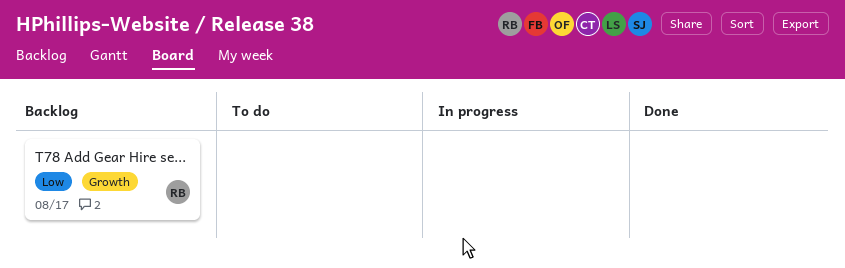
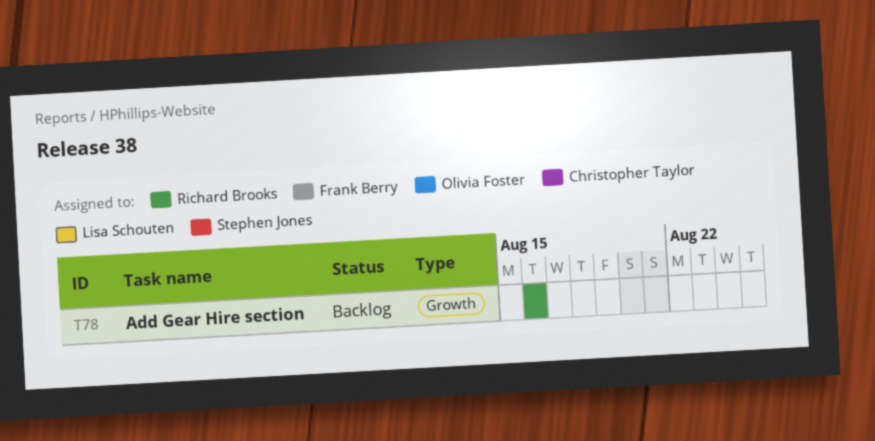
T78, due: Aug 17 -> Aug 16

